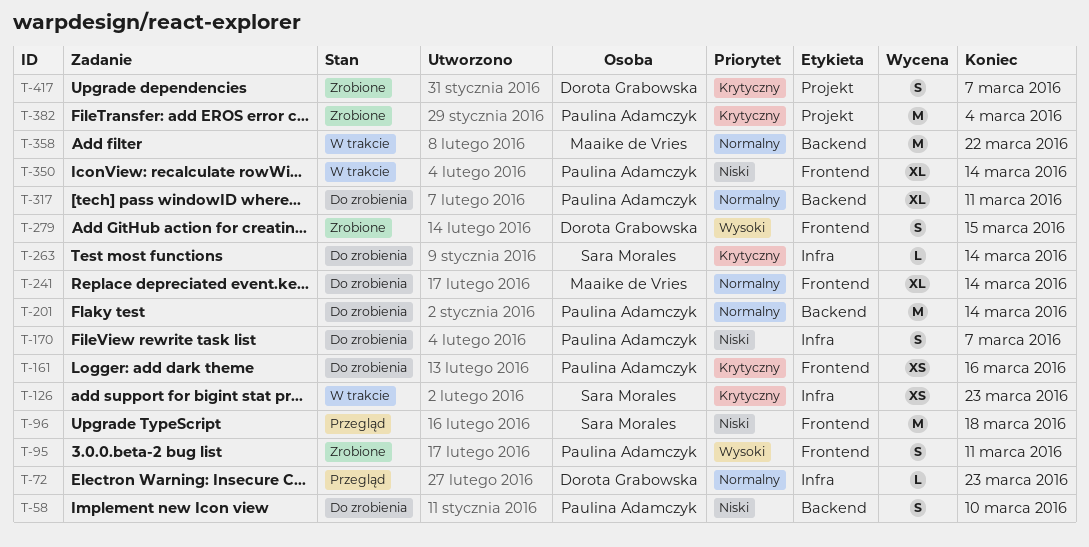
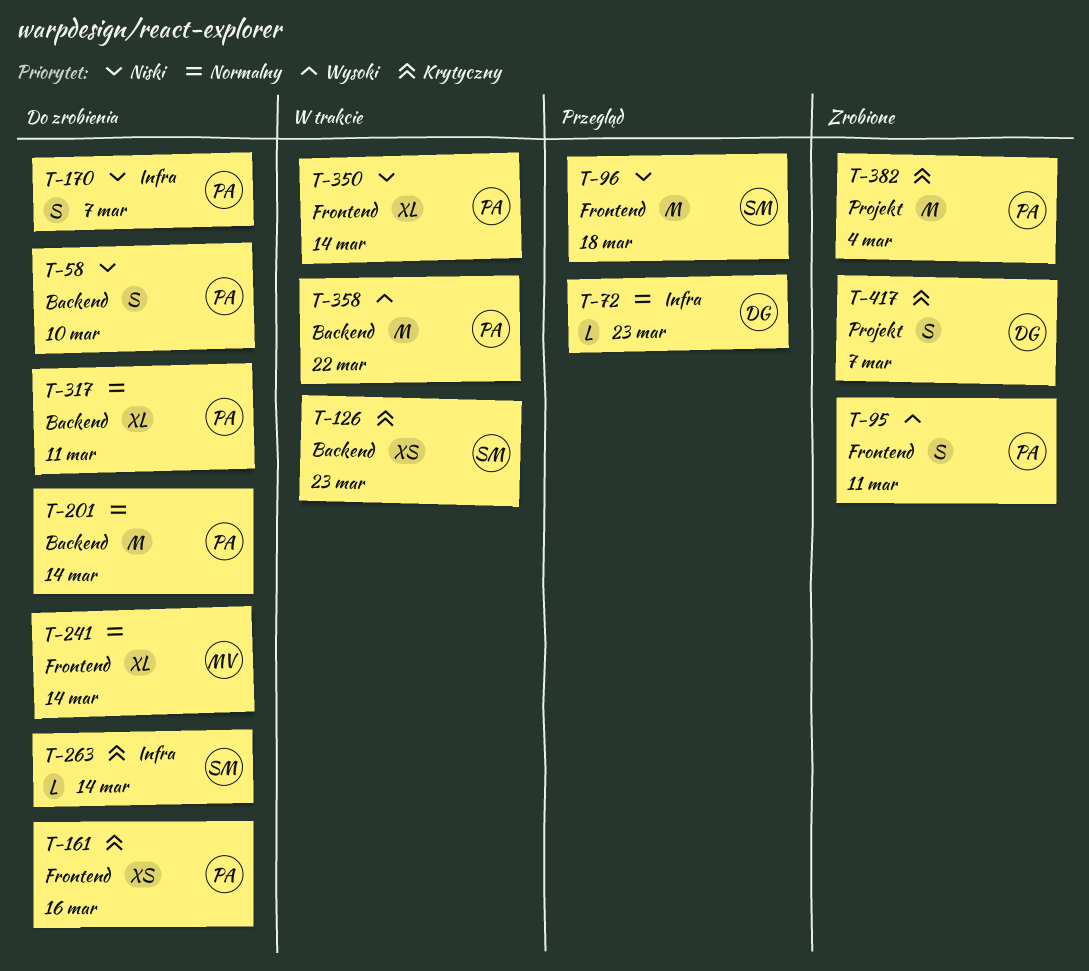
T-126, label: Infra -> Backend
T-279: present -> none
T-358, owner: Maaike de Vries -> Paulina Adamczyk
T-358, priority: Normalny -> Wysoki

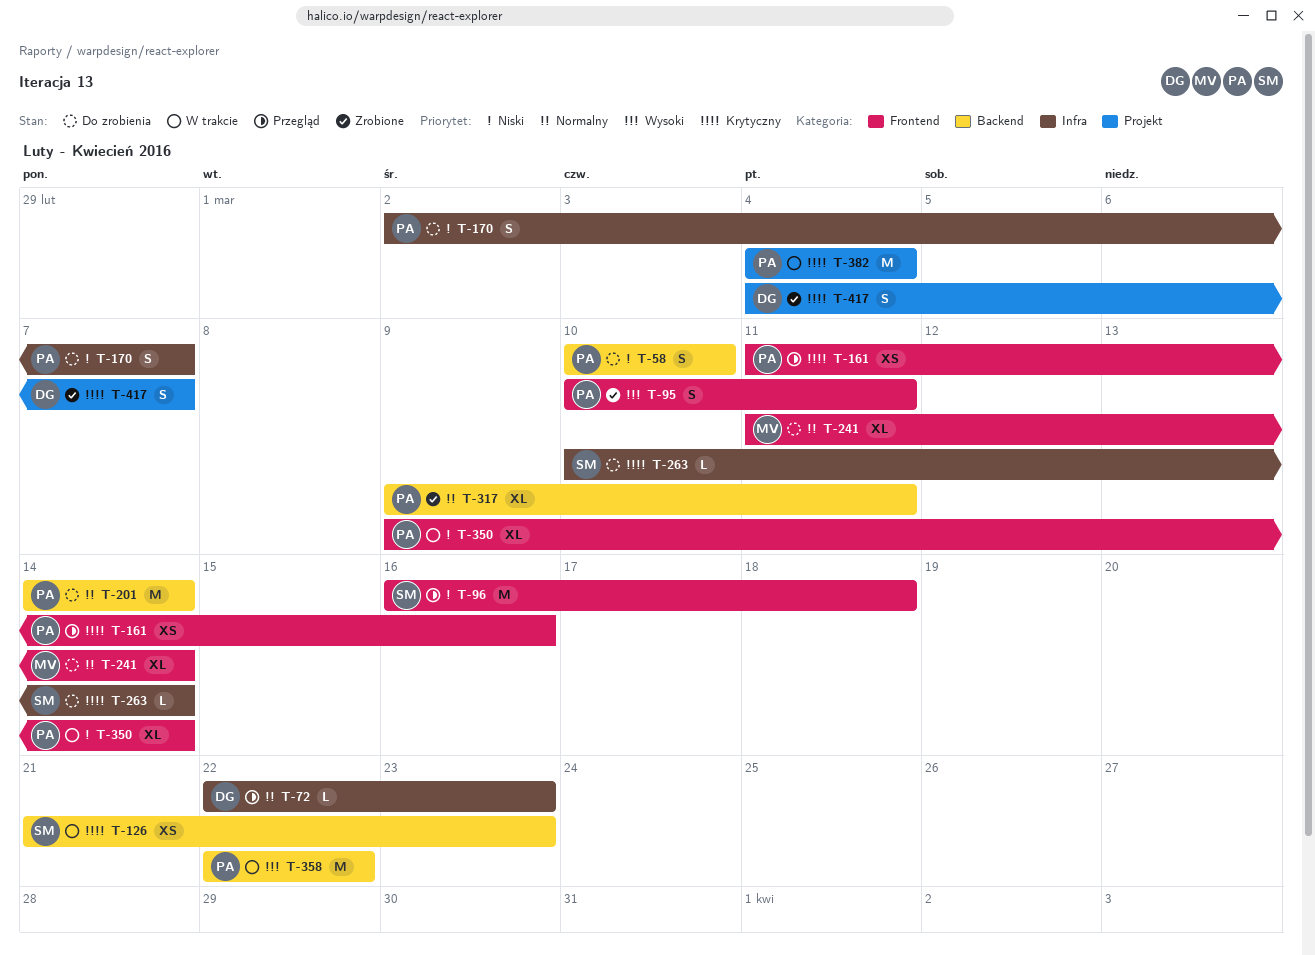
T-161, status: Do zrobienia -> Przegląd
T-317, status: Do zrobienia -> Zrobione
T-382, status: Zrobione -> W trakcie

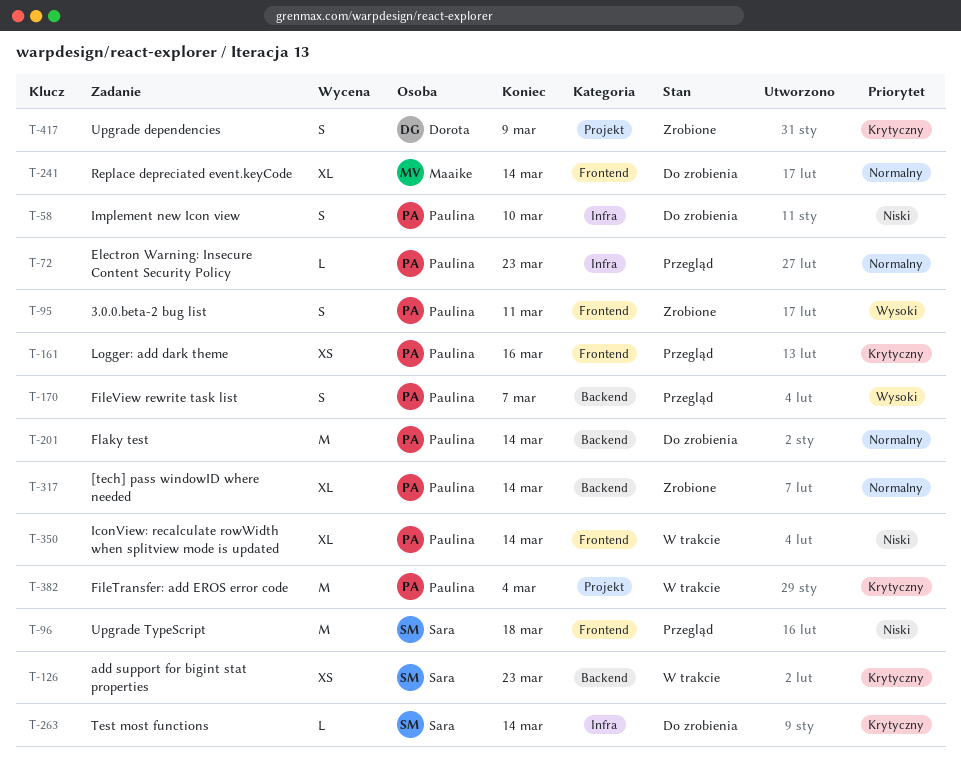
T-58, label: Backend -> Infra
T-72, owner: Dorota -> Paulina
T-170, status: Do zrobienia -> Przegląd
T-170, priority: Niski -> Wysoki
T-170, label: Infra -> Backend
T-317, due: Mar 11 -> Mar 14
T-358: present -> none
T-417, due: Mar 7 -> Mar 9

